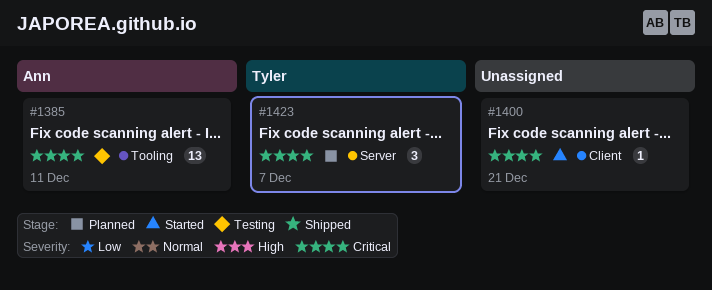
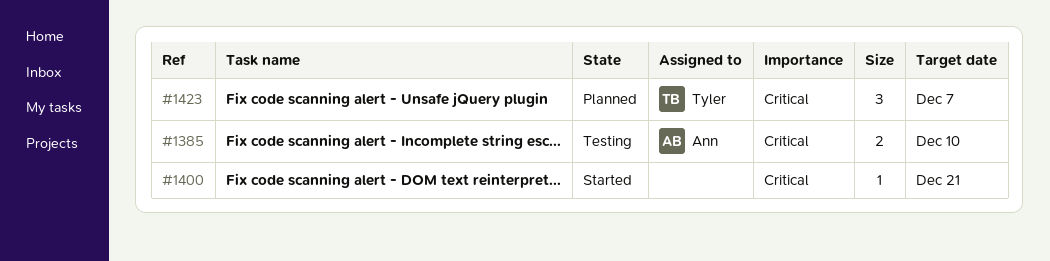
#1385, estimate: 13 -> 2
#1385, due: Dec 11 -> Dec 10

